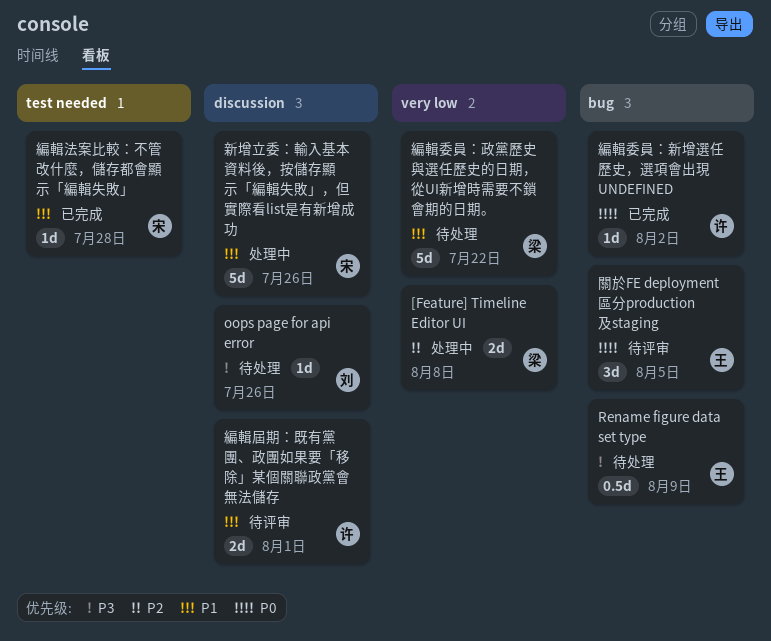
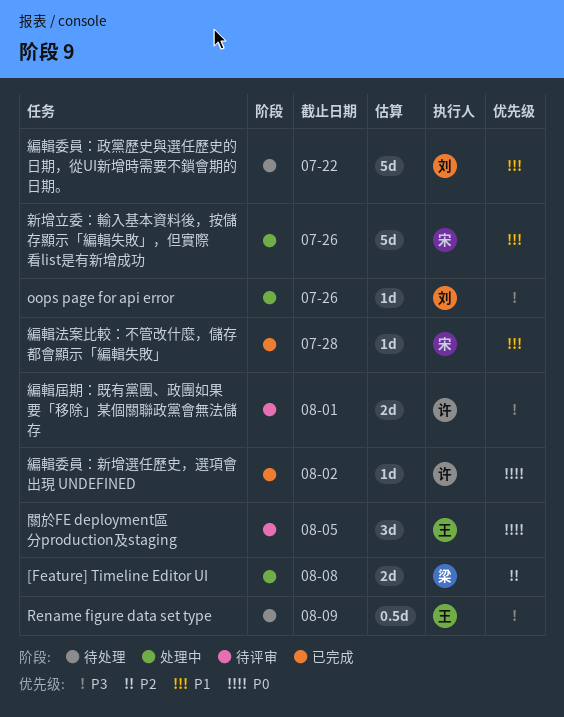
oops page for api error, status: 待处理 -> 处理中
編輯委員：政黨歷史與選任歷史的日期，從UI新增時需要不鎖會期的日期。, owner: 梁 -> 刘
編輯屆期：既有黨團、政團如果要「移除」某個關聯政黨會無法儲存, priority: P1 -> P3

